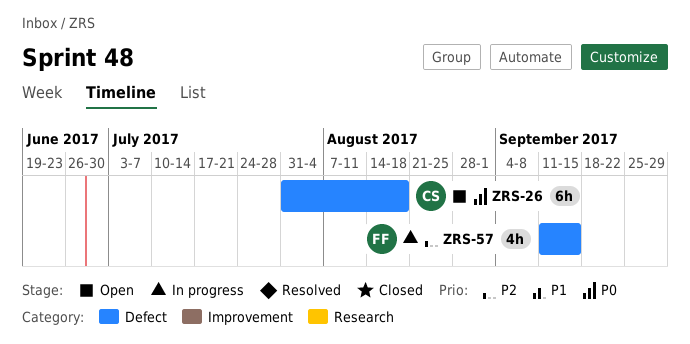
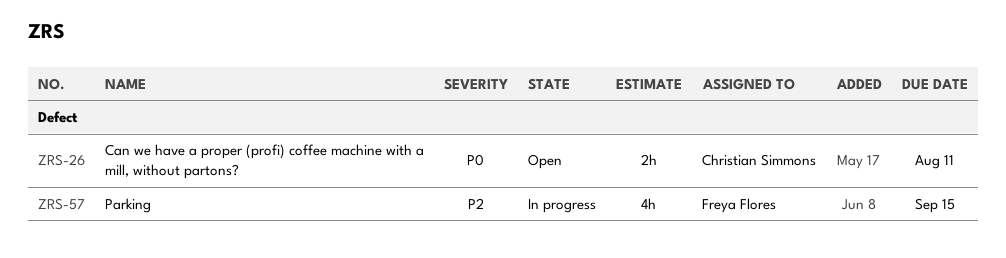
ZRS-26, estimate: 6h -> 2h
ZRS-26, due: Aug 18 -> Aug 11

